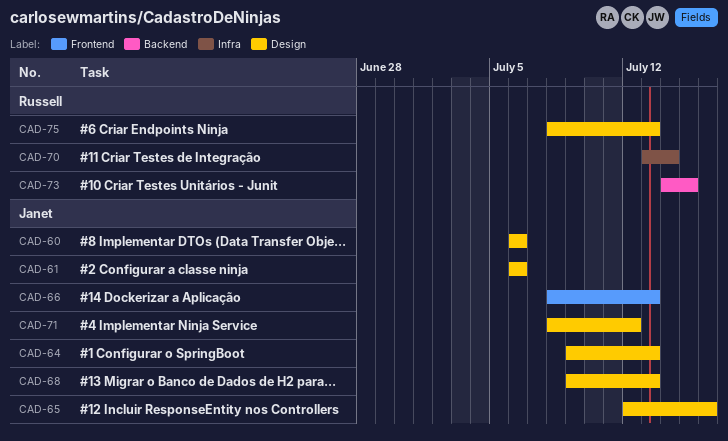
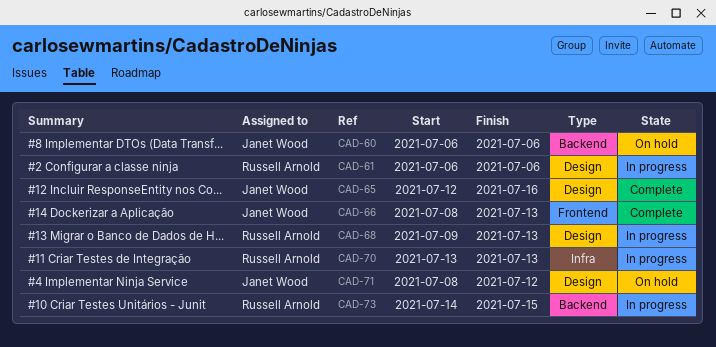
CAD-60, label: Design -> Backend
CAD-61, owner: Janet Wood -> Russell Arnold
CAD-64: present -> none
CAD-68, owner: Janet Wood -> Russell Arnold
CAD-70, due: Jul 14 -> Jul 13
CAD-75: present -> none

